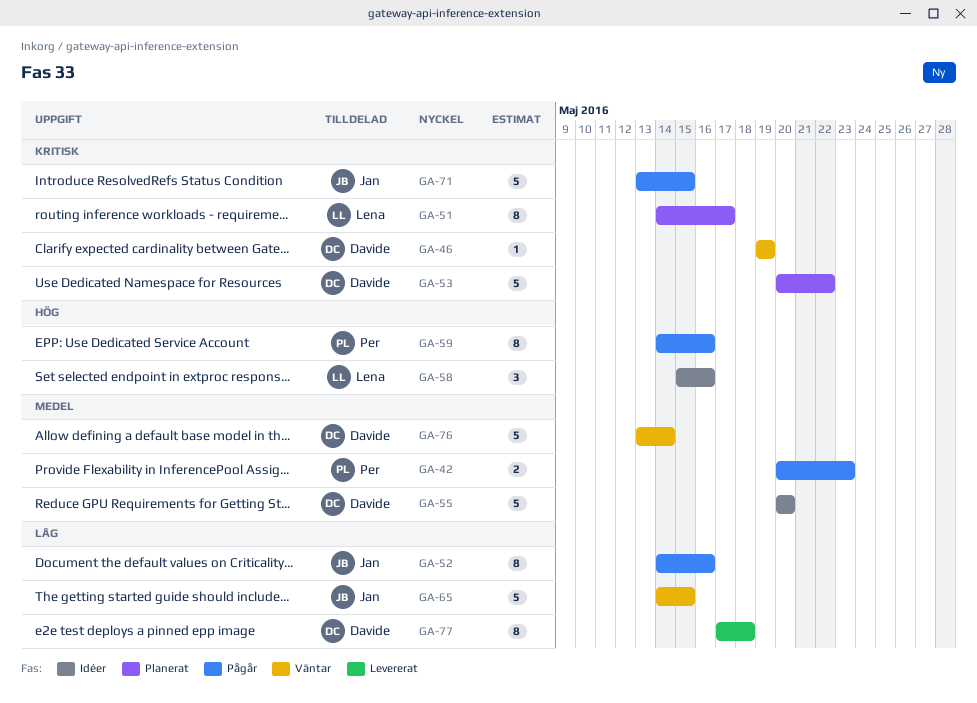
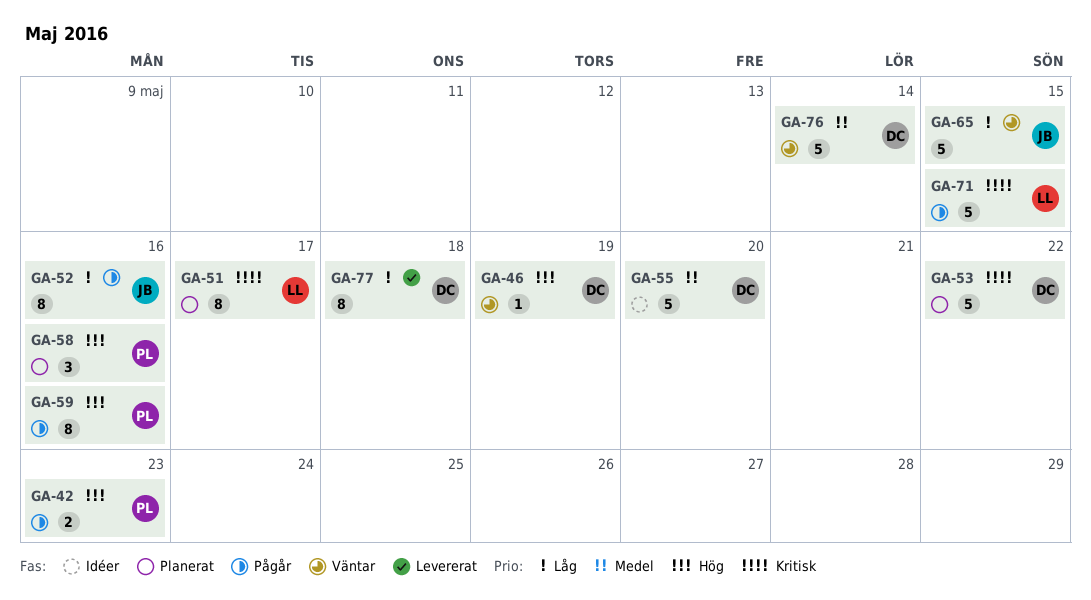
GA-42, priority: Medel -> Hög
GA-46, priority: Kritisk -> Hög
GA-58, status: Idéer -> Planerat
GA-58, owner: Lena -> Per
GA-71, owner: Jan -> Lena

